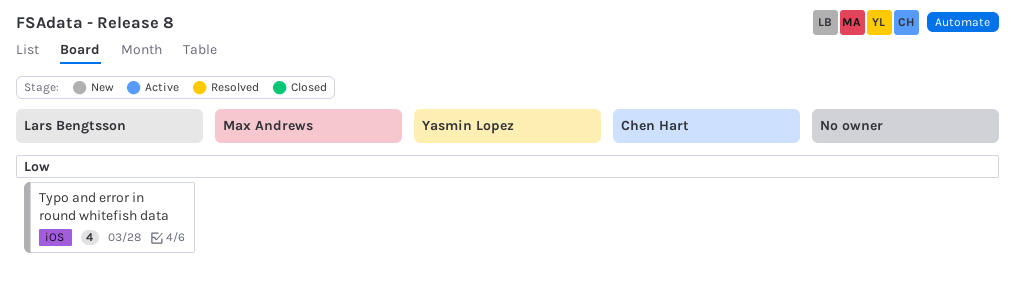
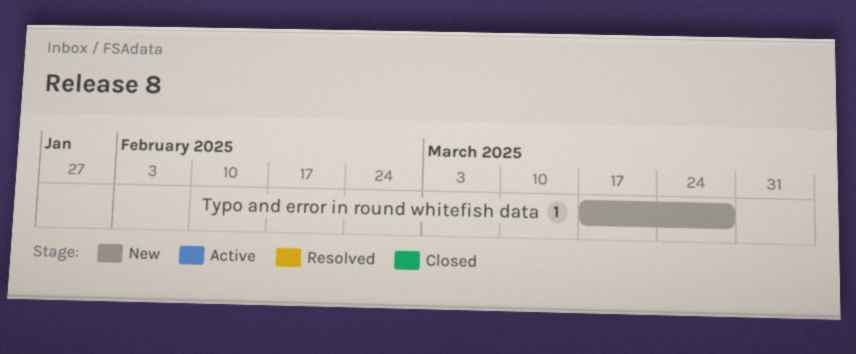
Typo and error in round whitefish data, estimate: 4 -> 1

